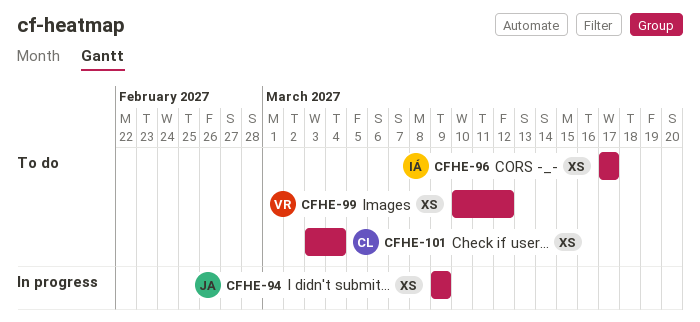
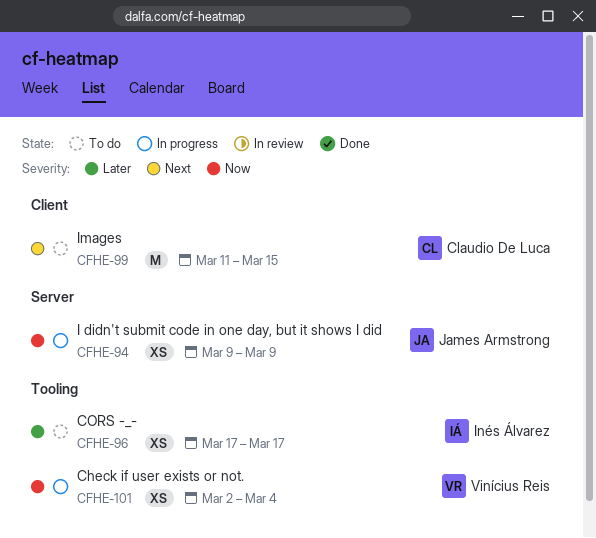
CFHE-99, owner: Vinícius Reis -> Claudio De Luca
CFHE-99, estimate: XS -> M
CFHE-99, start: Mar 10 -> Mar 11
CFHE-99, due: Mar 12 -> Mar 15
CFHE-101, status: To do -> In progress
CFHE-101, owner: Claudio De Luca -> Vinícius Reis
CFHE-101, start: Mar 3 -> Mar 2

